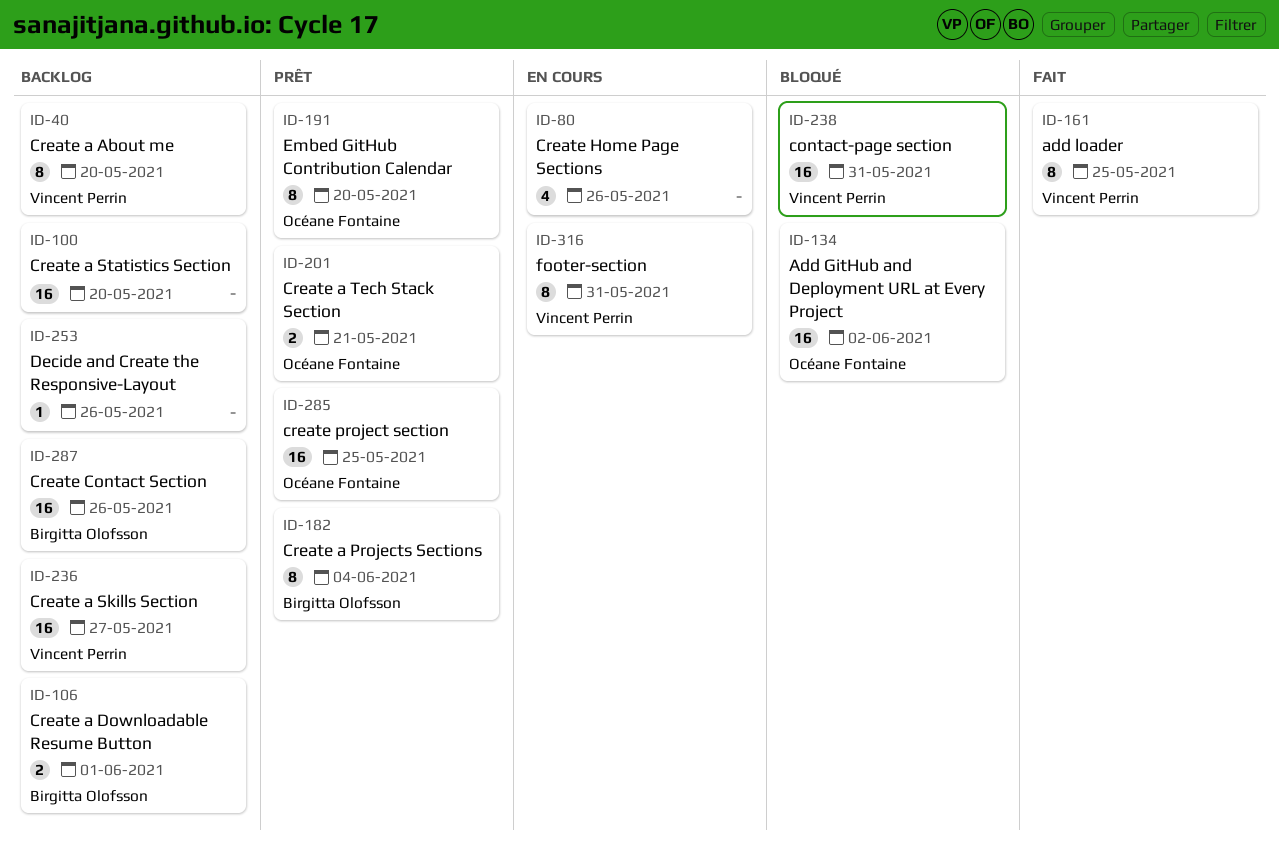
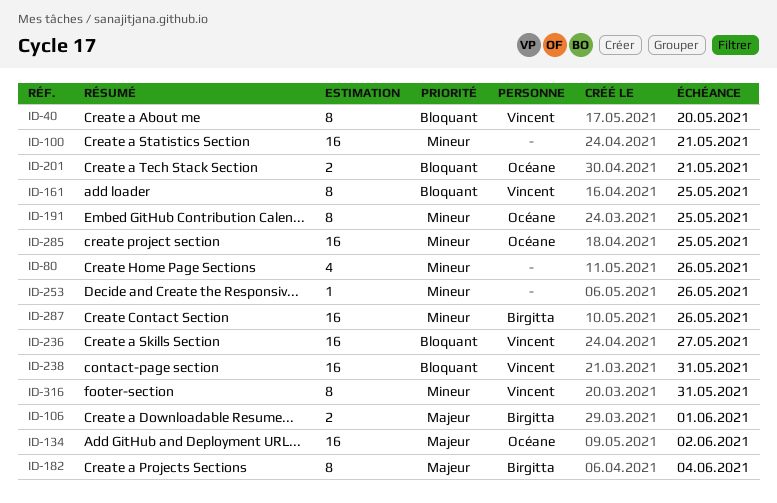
ID-100, due: May 20 -> May 21
ID-191, due: May 20 -> May 25

